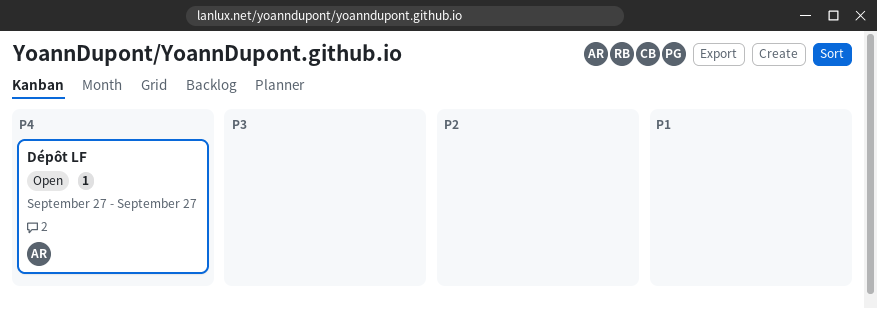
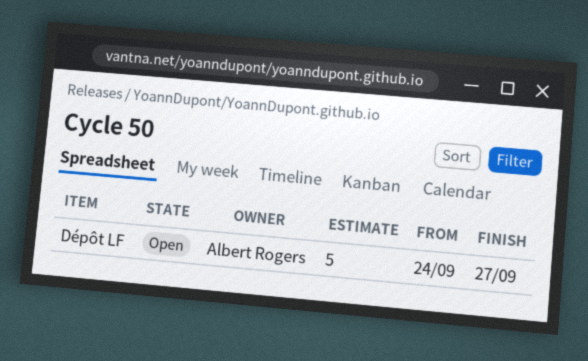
Dépôt LF, estimate: 1 -> 5
Dépôt LF, start: Sep 27 -> Sep 24

